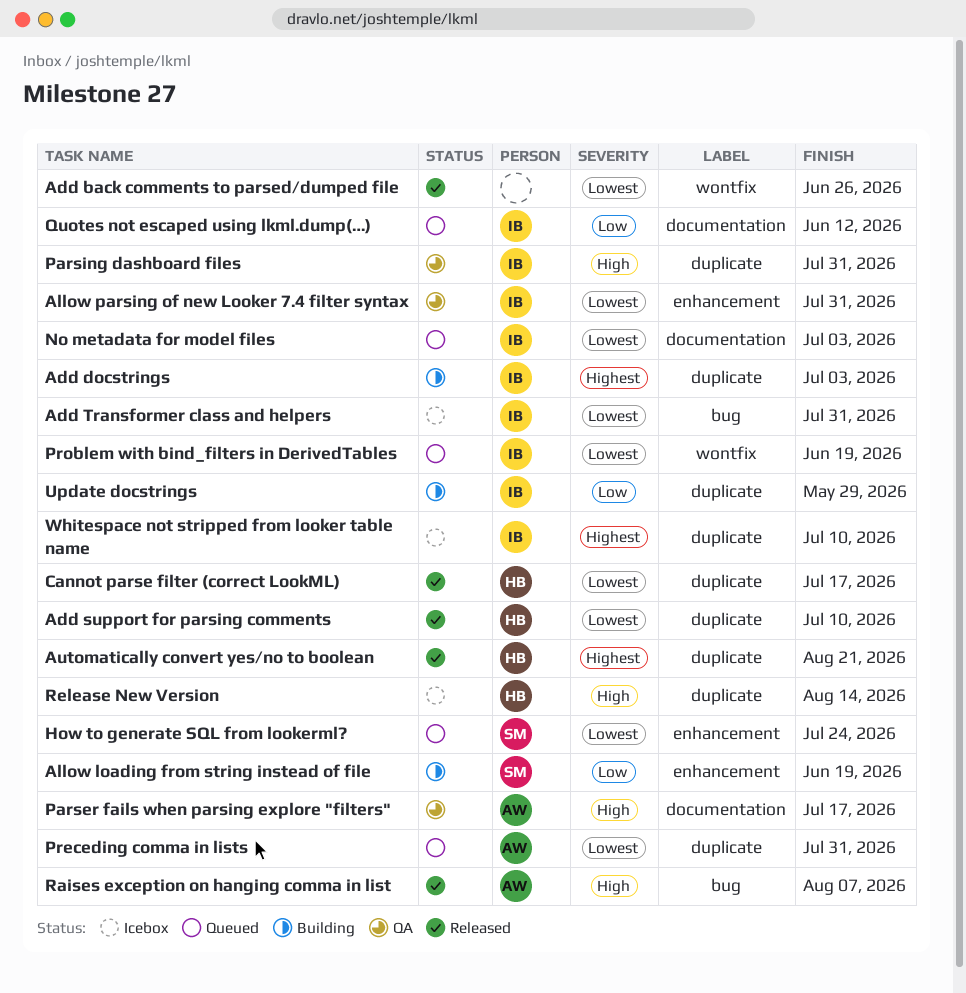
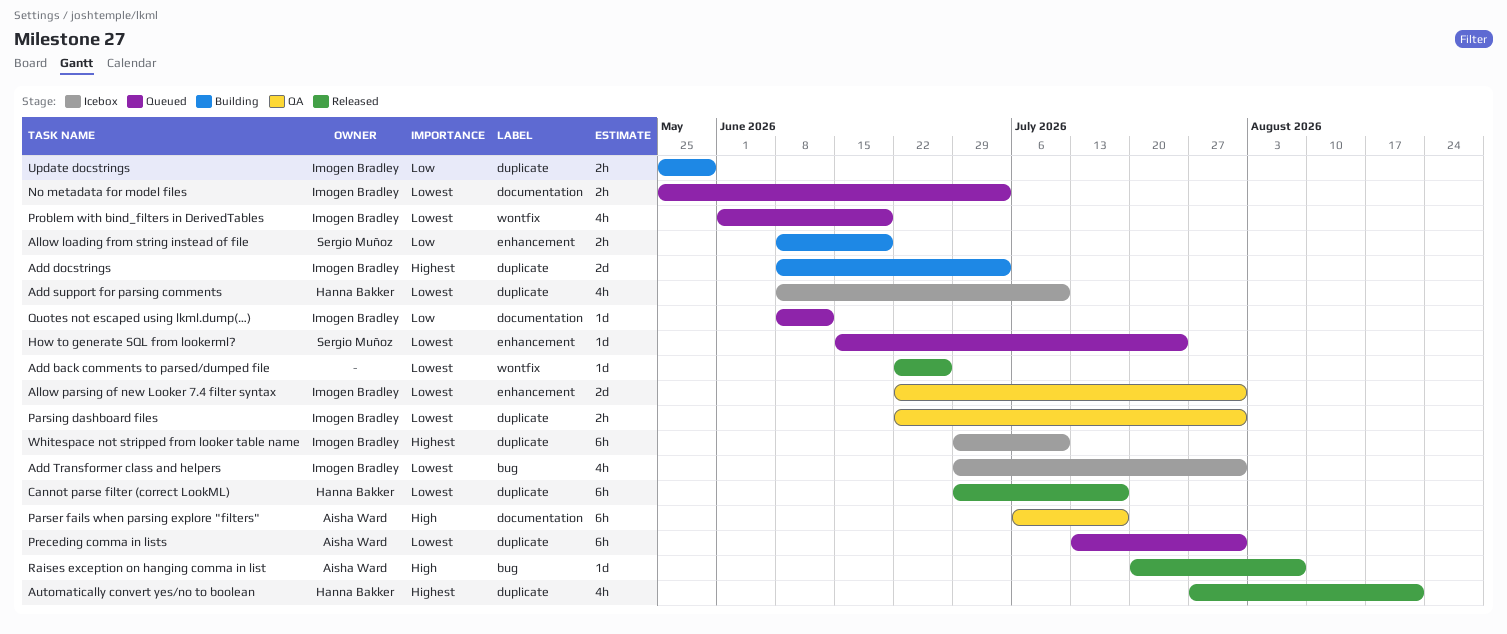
Add support for parsing comments, status: Released -> Icebox
Parsing dashboard files, priority: High -> Lowest
Release New Version: present -> none

